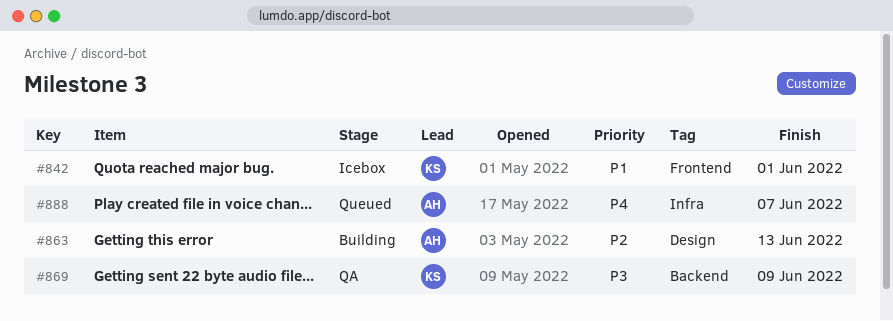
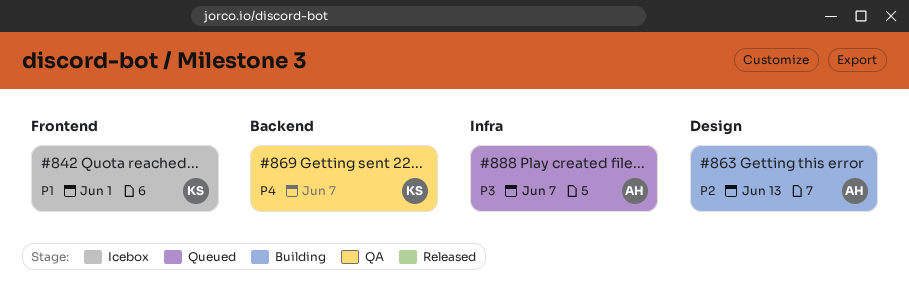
#869, priority: P3 -> P4
#869, due: Jun 9 -> Jun 7
#888, priority: P4 -> P3

